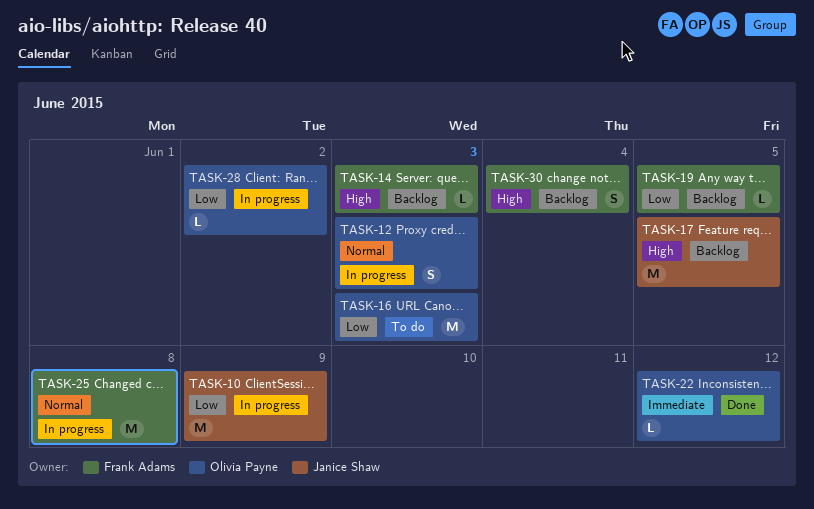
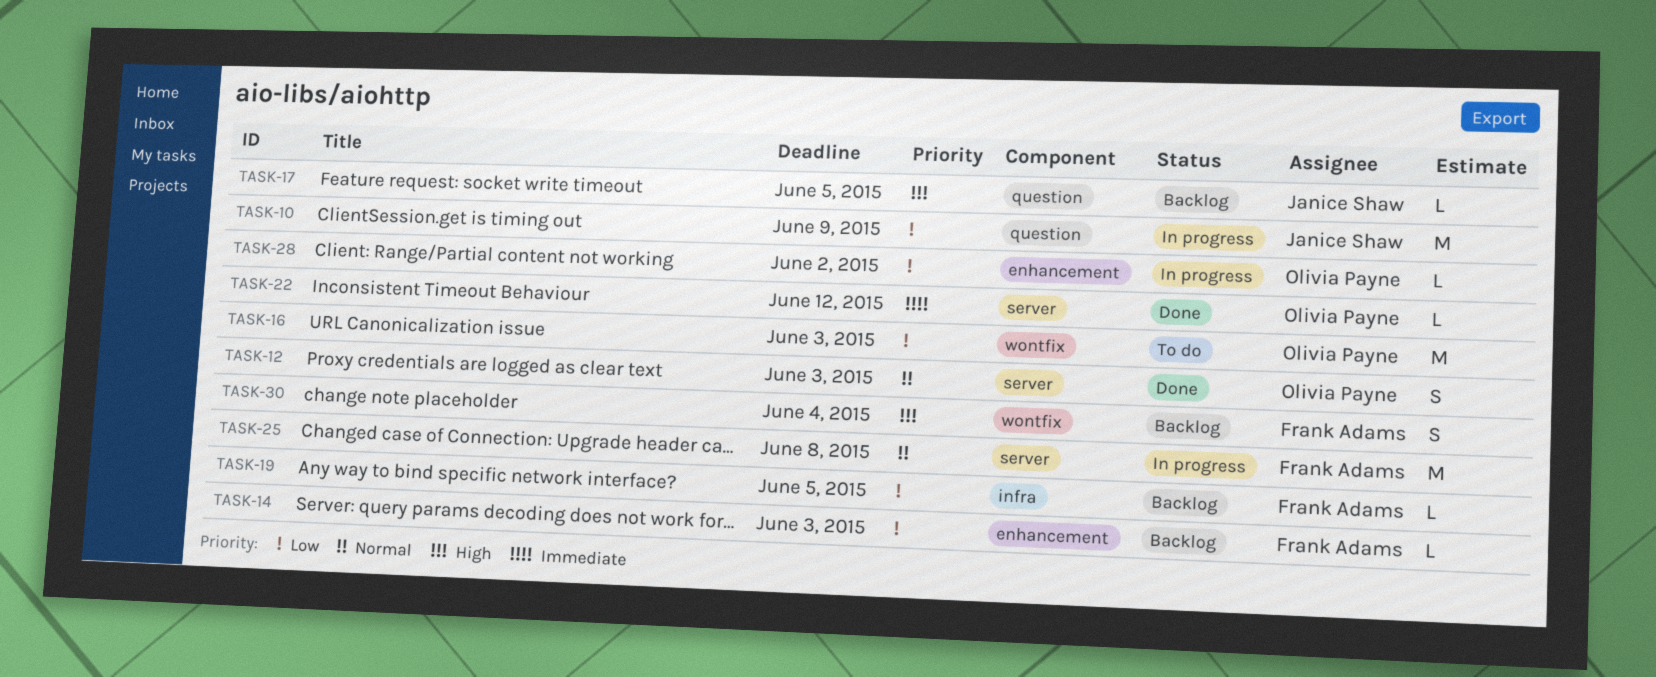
TASK-12, status: In progress -> Done
TASK-14, priority: High -> Low
TASK-17, estimate: M -> L

